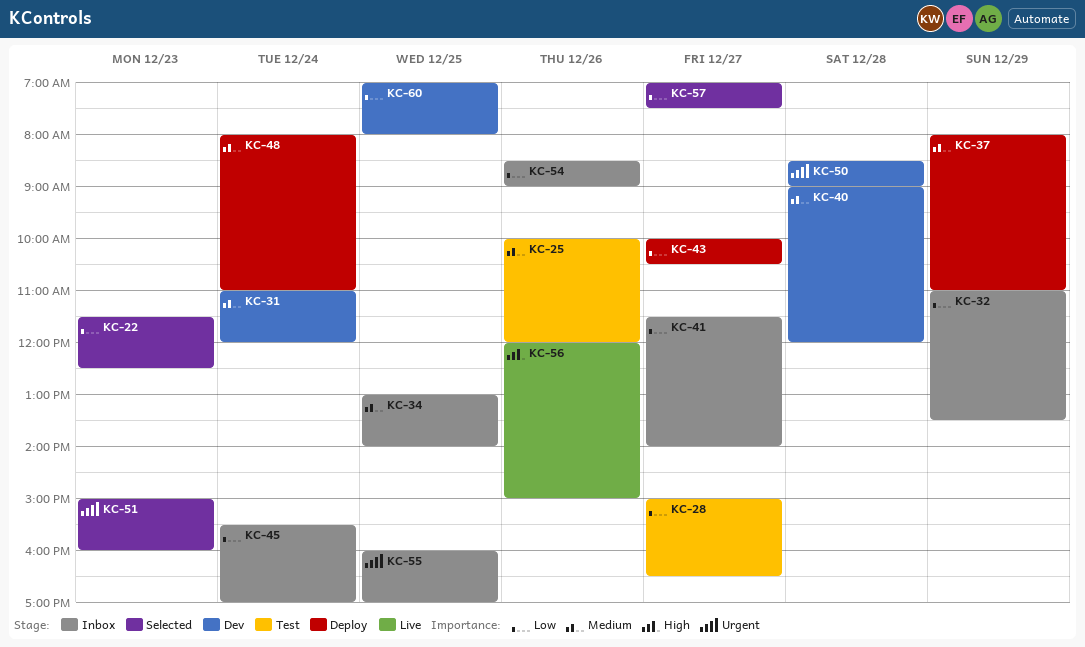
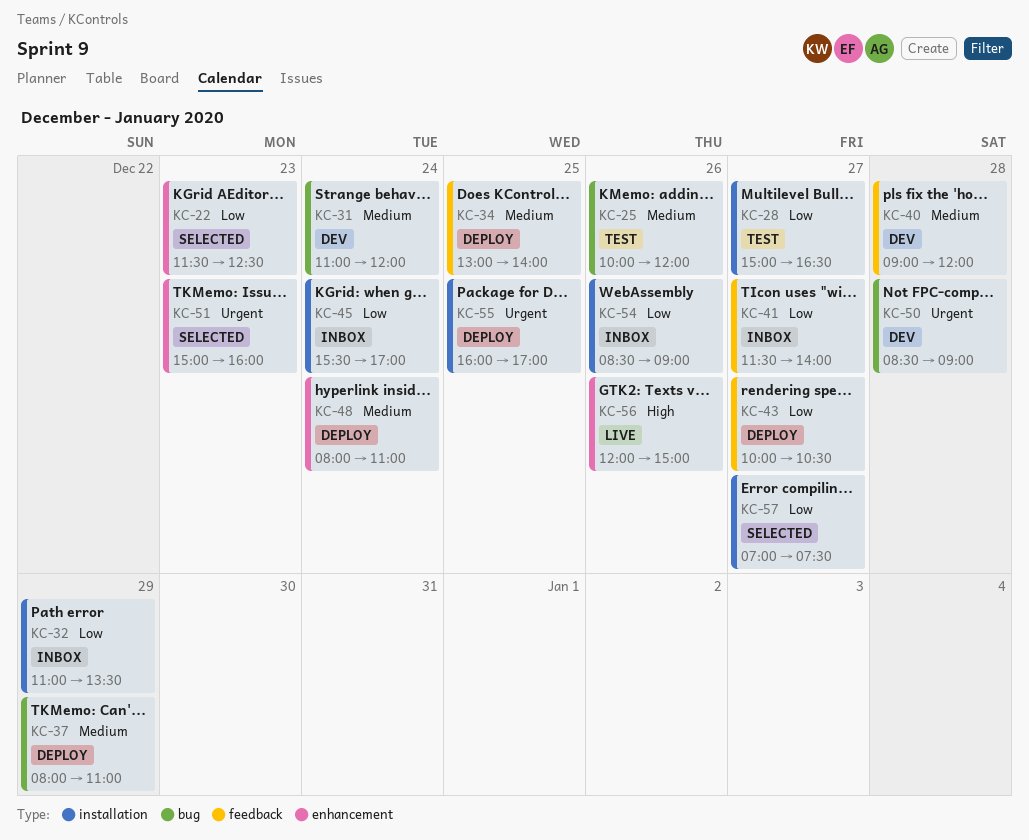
KC-34, status: Inbox -> Deploy
KC-55, status: Inbox -> Deploy
KC-60: present -> none

